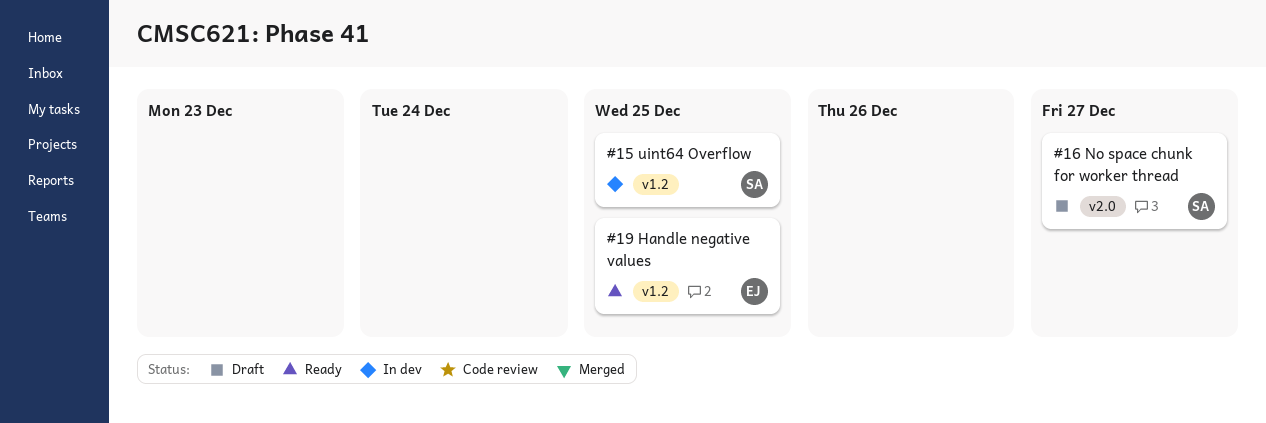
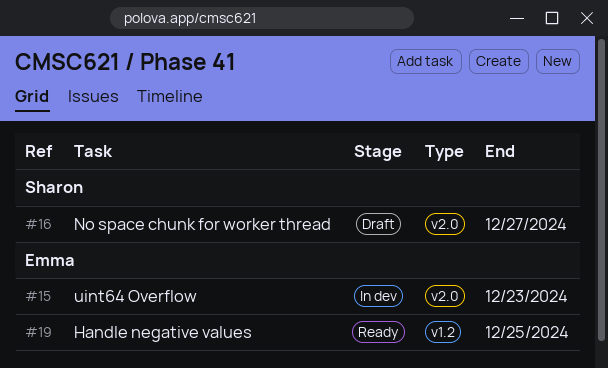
#15, owner: Sharon -> Emma
#15, label: v1.2 -> v2.0
#15, due: Dec 25 -> Dec 23

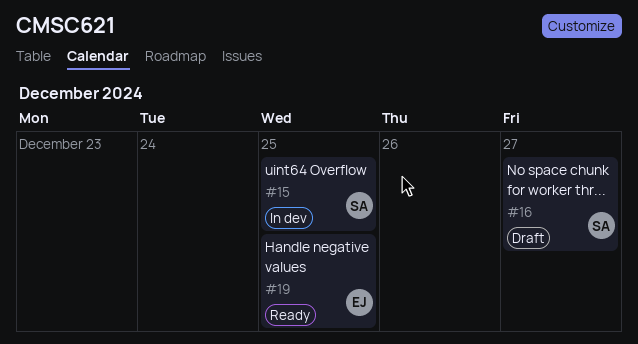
#15, owner: Emma -> Sharon
#15, due: Dec 23 -> Dec 25

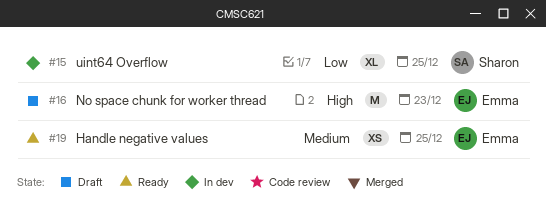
#16, owner: Sharon -> Emma
#16, due: Dec 27 -> Dec 23

